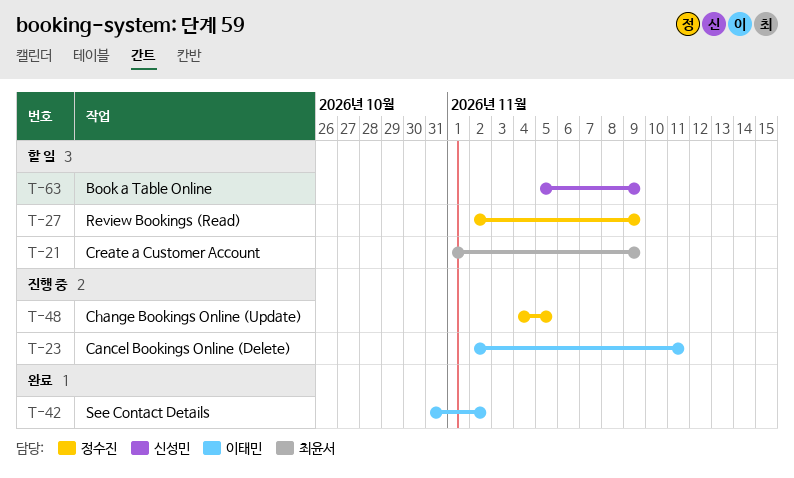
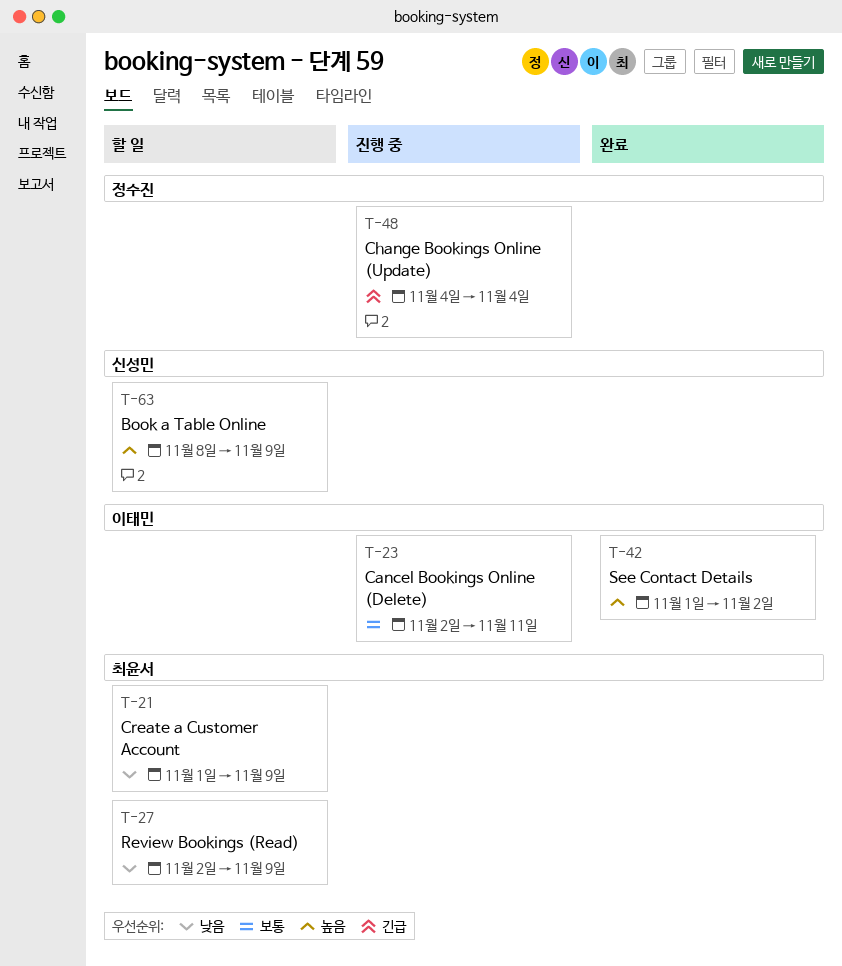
T-27, owner: 정수진 -> 최윤서
T-42, start: Oct 31 -> Nov 1
T-48, due: Nov 5 -> Nov 4
T-63, start: Nov 5 -> Nov 8

